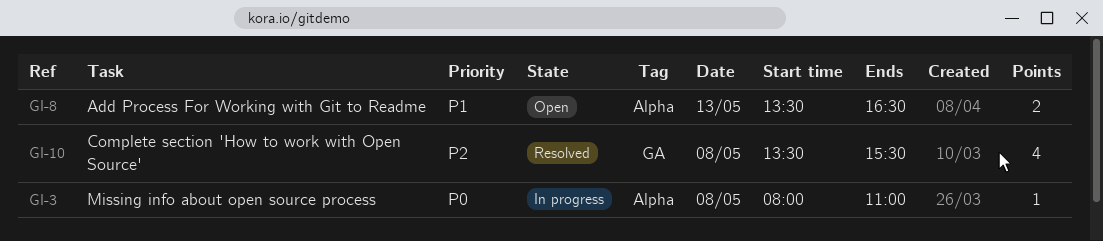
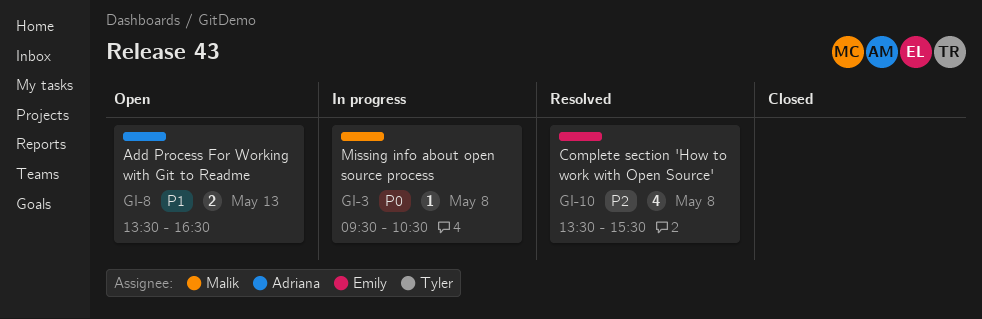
GI-3, begins: 08:00 -> 09:30
GI-3, ends: 11:00 -> 10:30

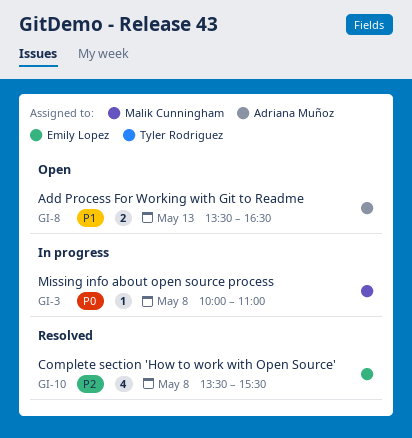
GI-3, begins: 09:30 -> 10:00
GI-3, ends: 10:30 -> 11:00

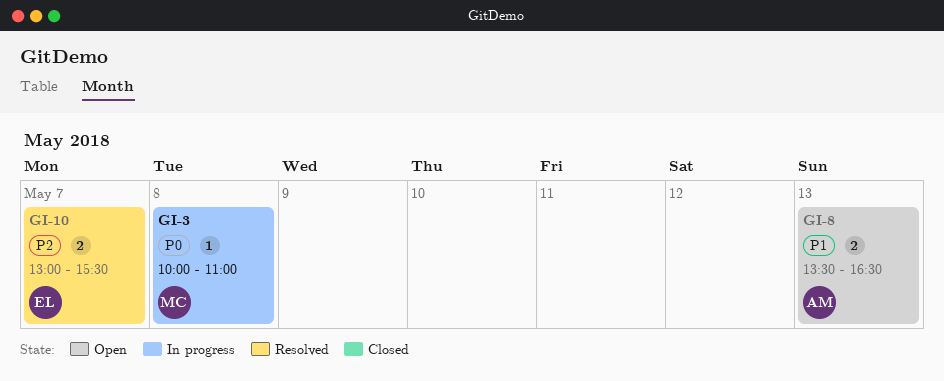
GI-10, estimate: 4 -> 2
GI-10, day: May 8 -> May 7
GI-10, begins: 13:30 -> 13:00

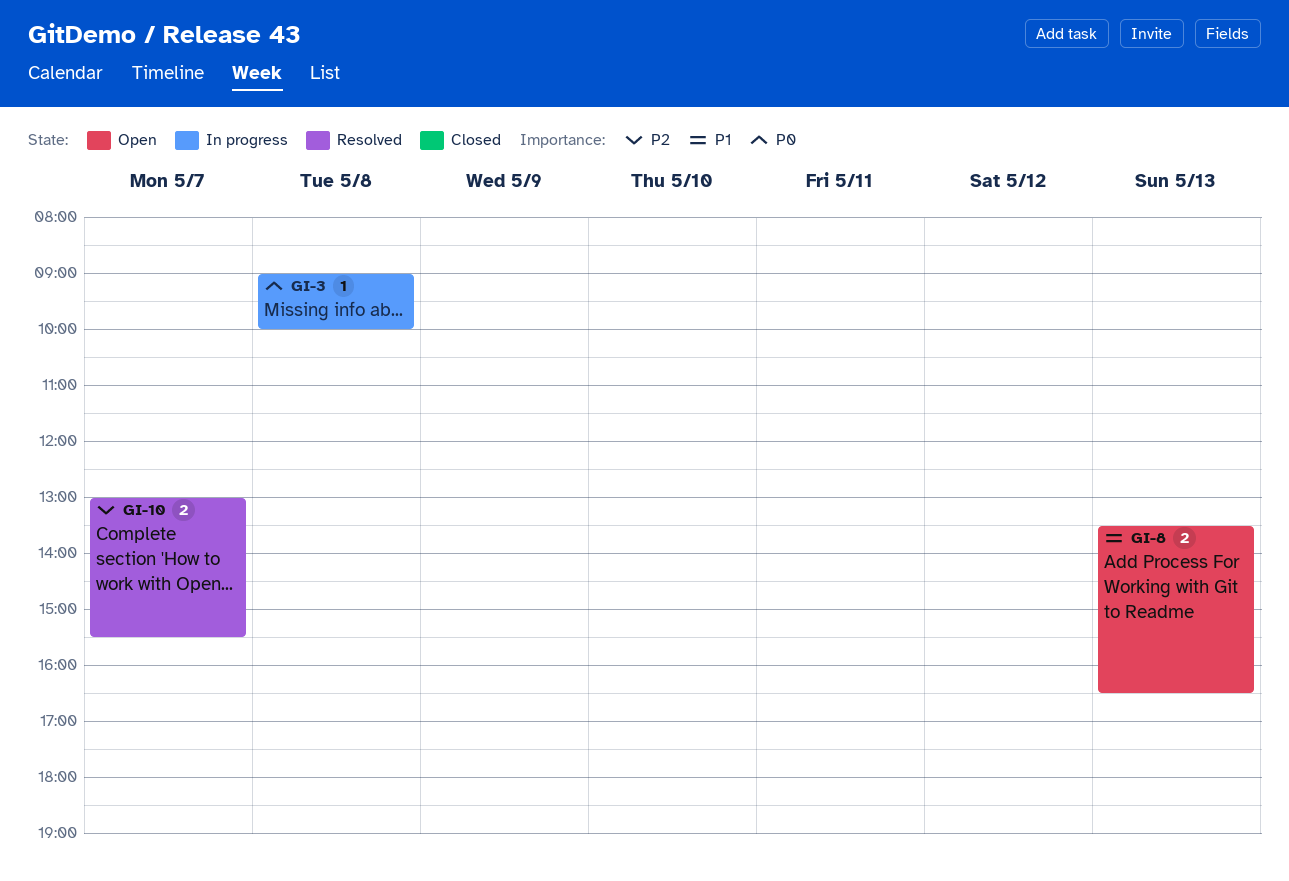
GI-3, begins: 10:00 -> 09:00
GI-3, ends: 11:00 -> 10:00

